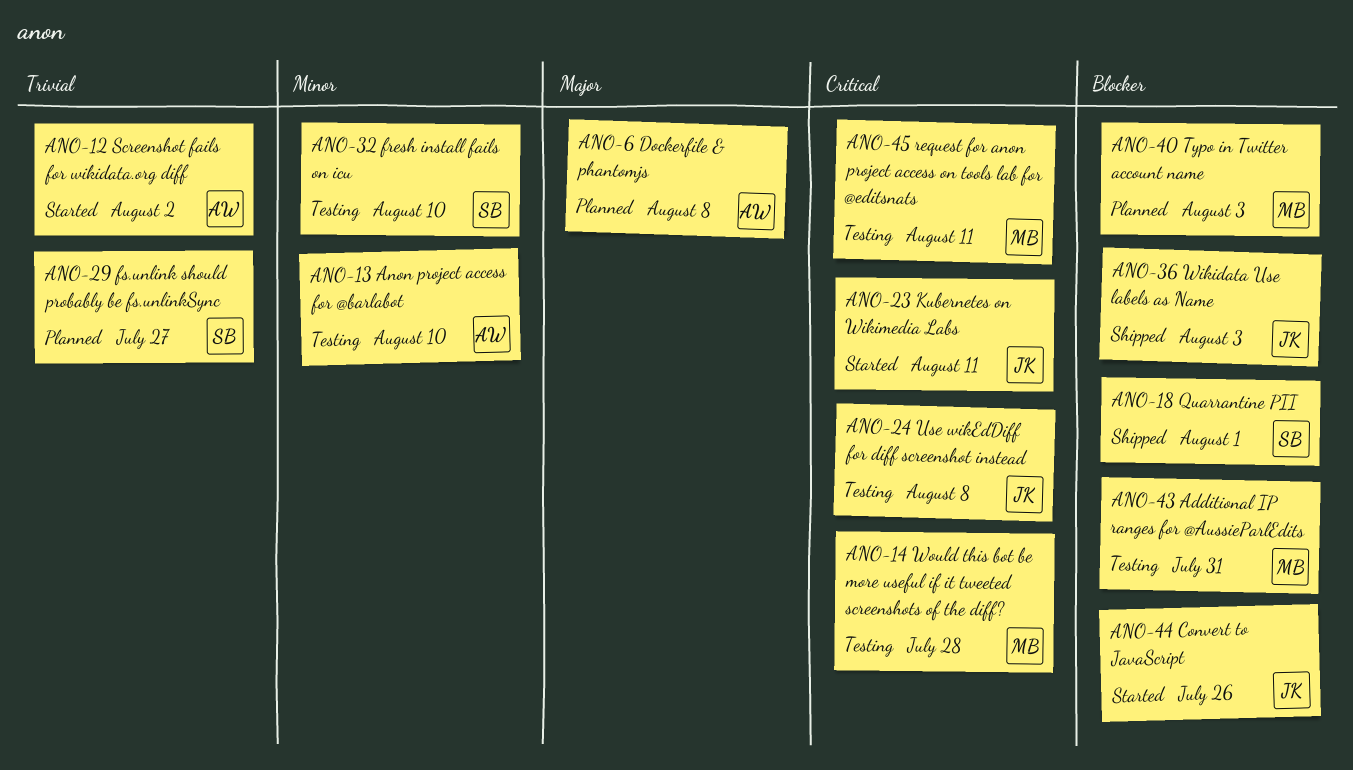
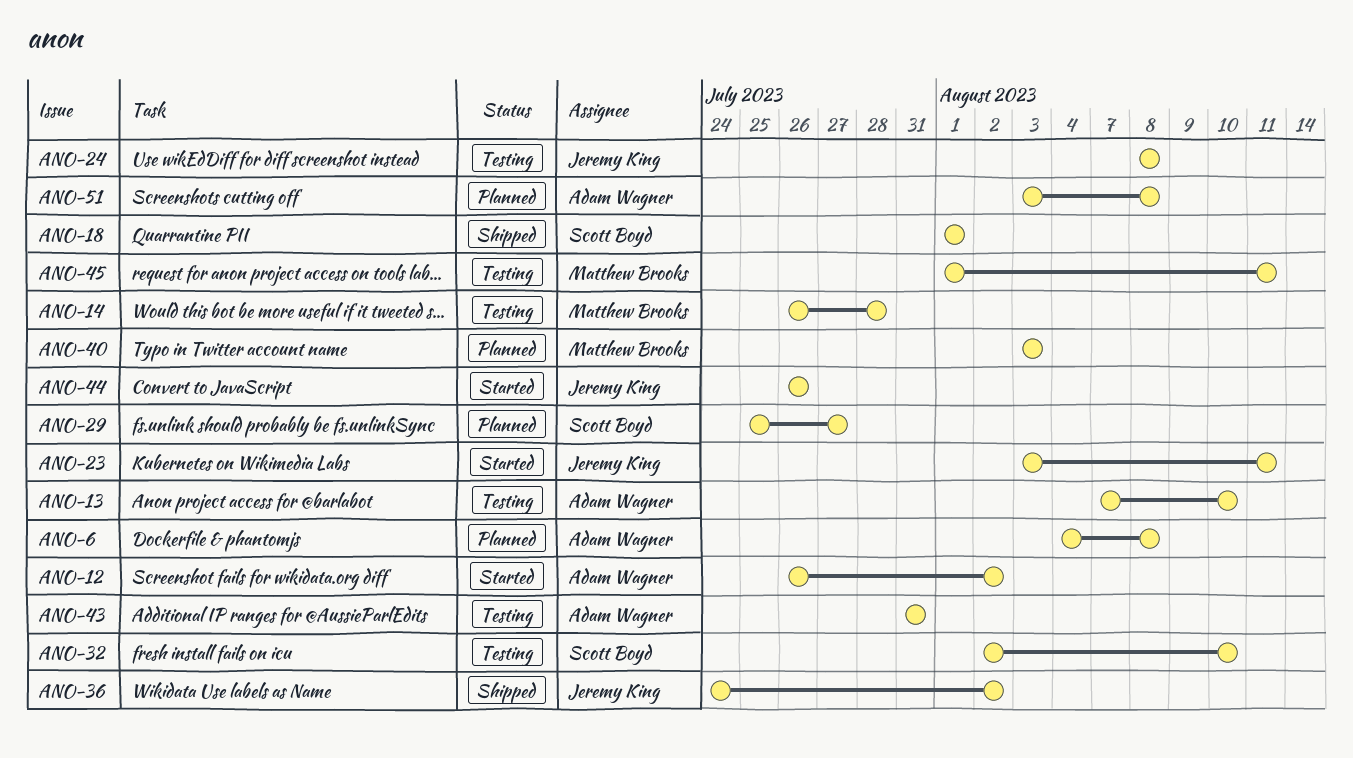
ANO-36, due: Aug 3 -> Aug 2
ANO-43, owner: Matthew Brooks -> Adam Wagner
ANO-51: none -> present

